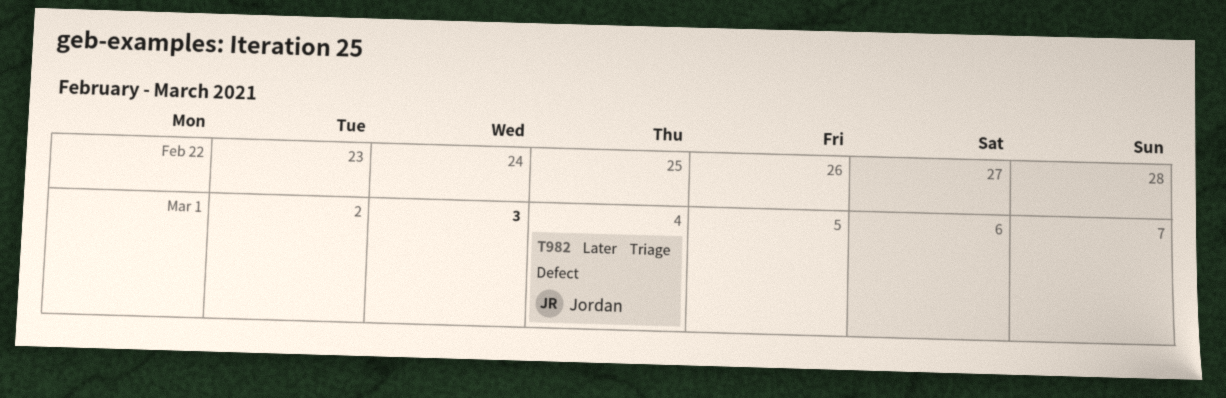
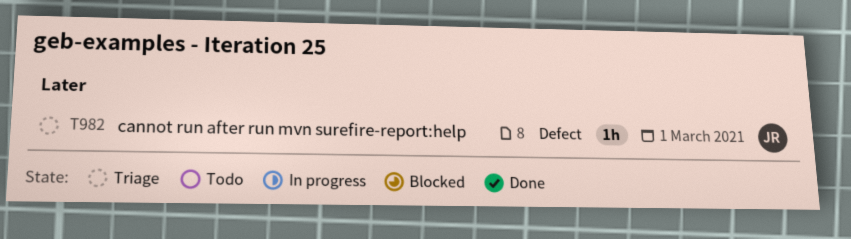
T982, due: Mar 4 -> Mar 1

